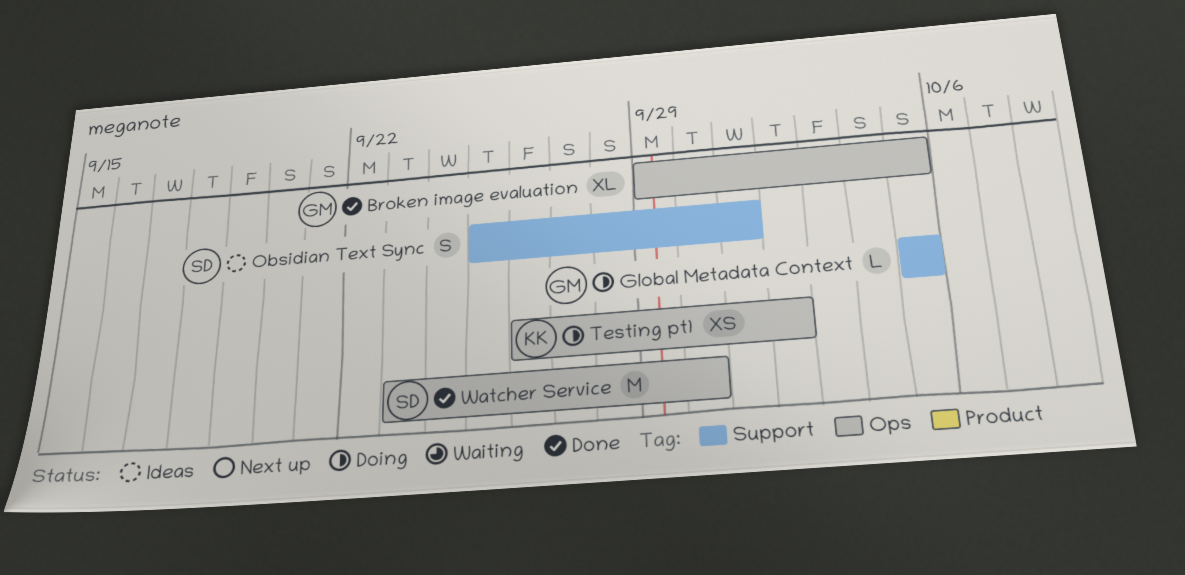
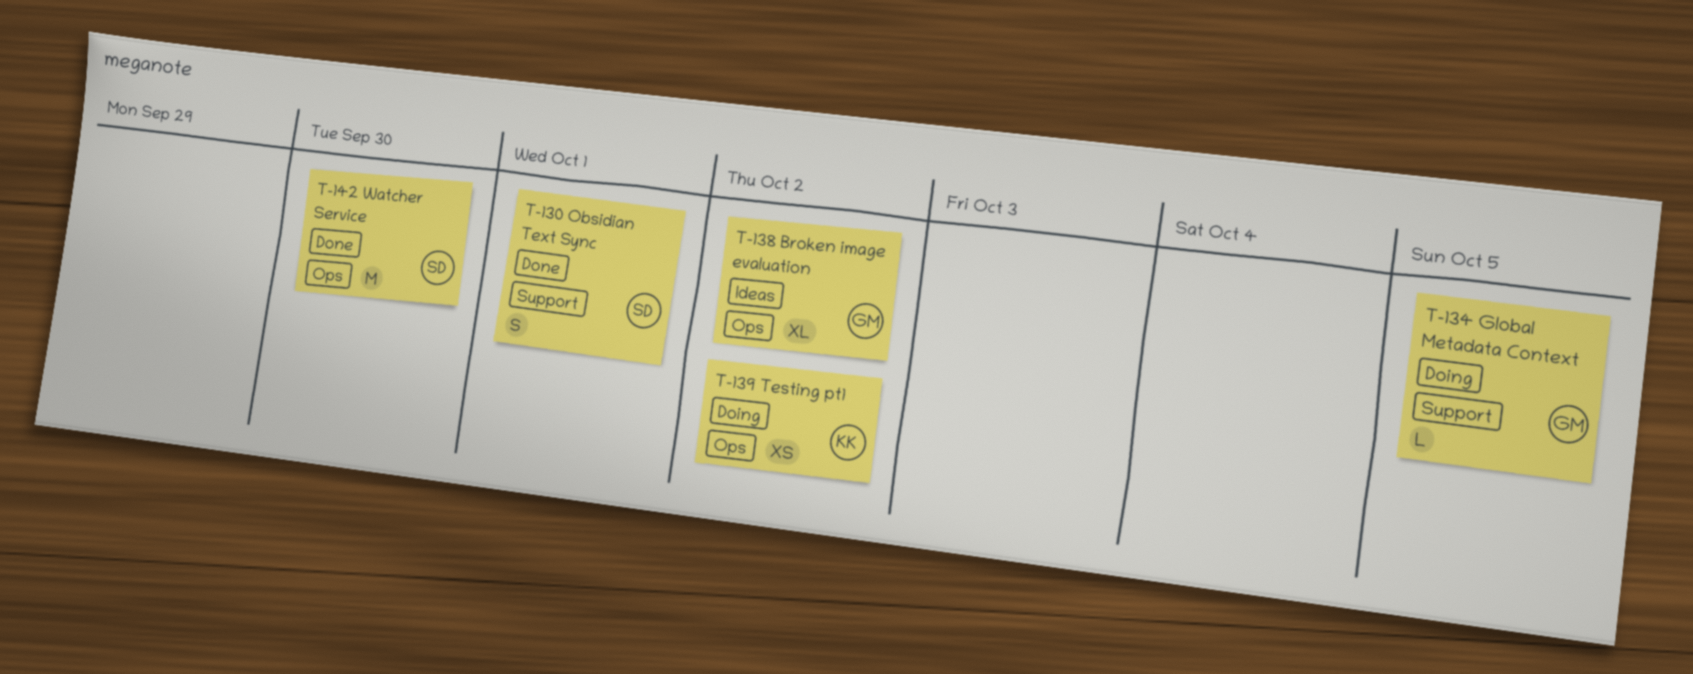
Broken image evaluation, status: Done -> Ideas
Broken image evaluation, due: Oct 5 -> Oct 2
Obsidian Text Sync, status: Ideas -> Done

